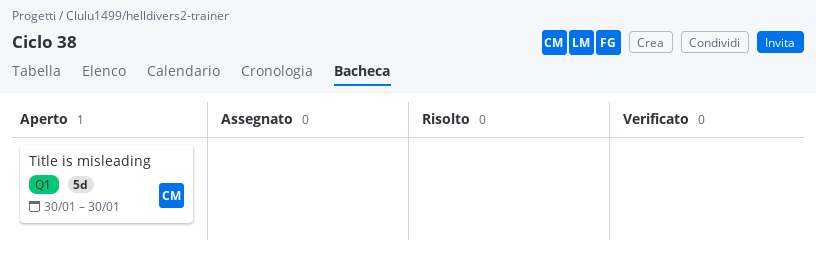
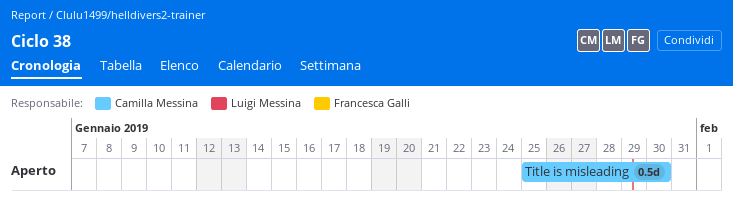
Title is misleading, estimate: 5d -> 0.5d
Title is misleading, start: Jan 30 -> Jan 25

